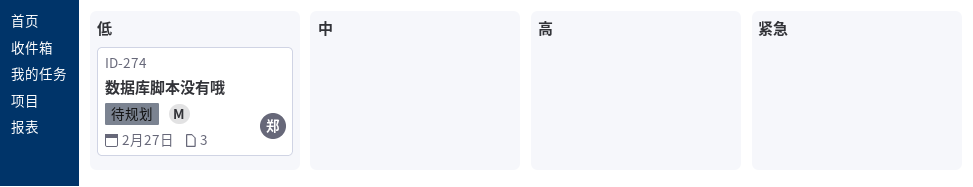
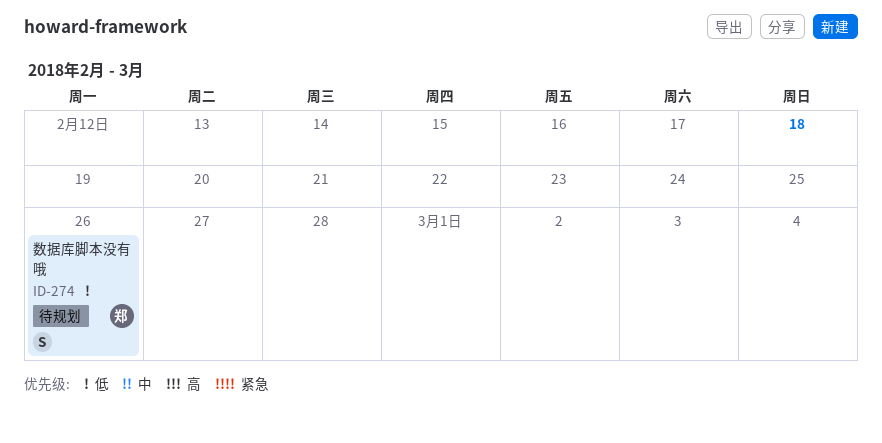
ID-274, estimate: M -> S
ID-274, due: Feb 27 -> Feb 26

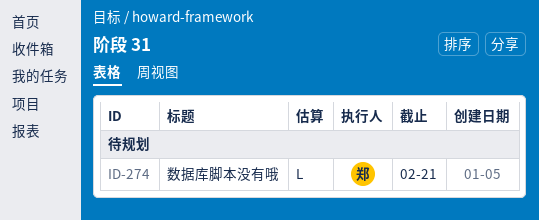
ID-274, estimate: S -> L
ID-274, due: Feb 26 -> Feb 21

